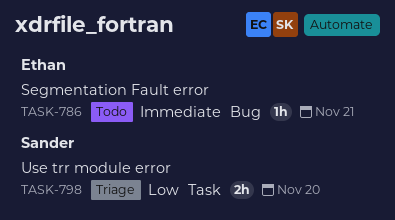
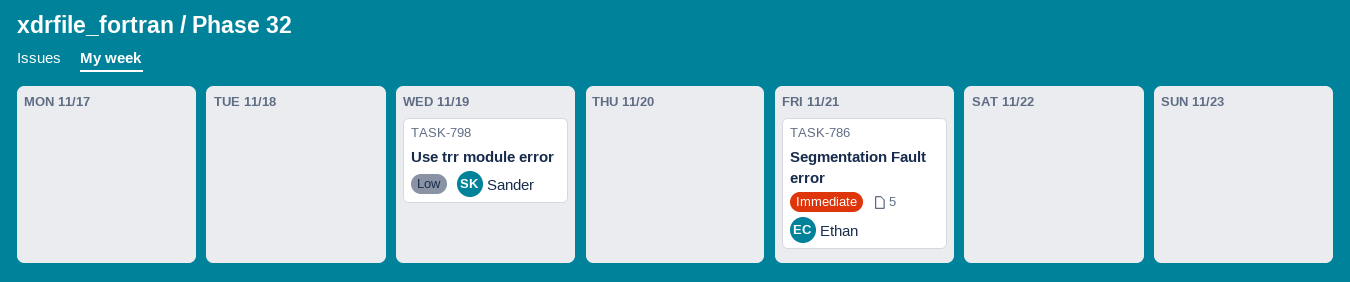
TASK-798, due: Nov 20 -> Nov 19

